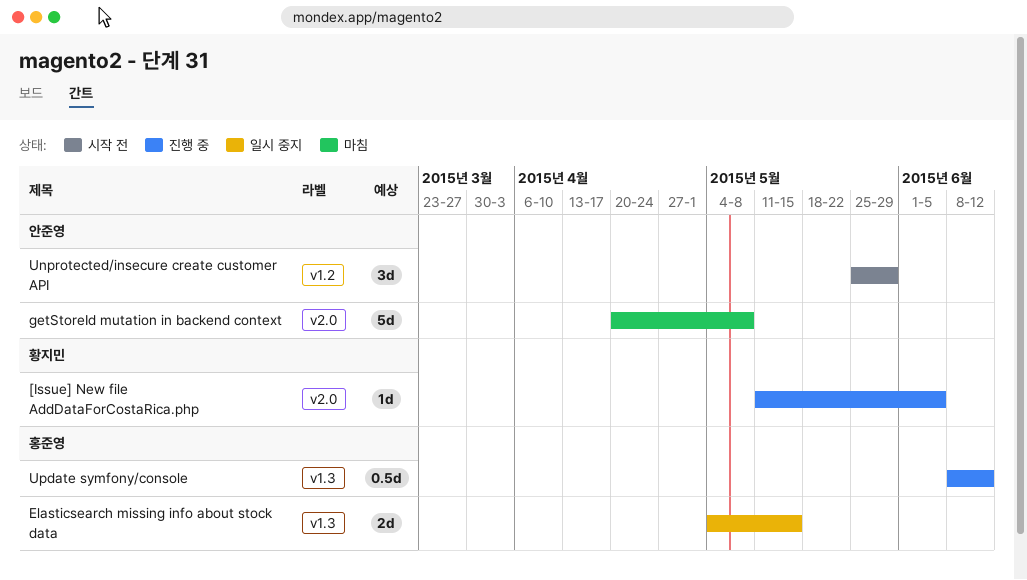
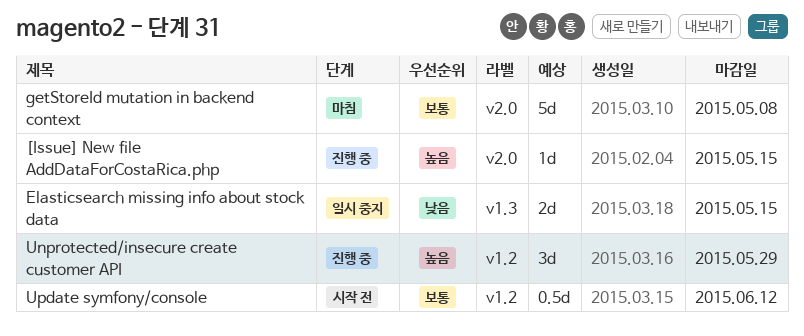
[Issue] New file AddDataForCostaRica.php, due: Jun 5 -> May 15
Unprotected/insecure create customer API, status: 시작 전 -> 진행 중
Update symfony/console, status: 진행 중 -> 시작 전
Update symfony/console, label: v1.3 -> v1.2

